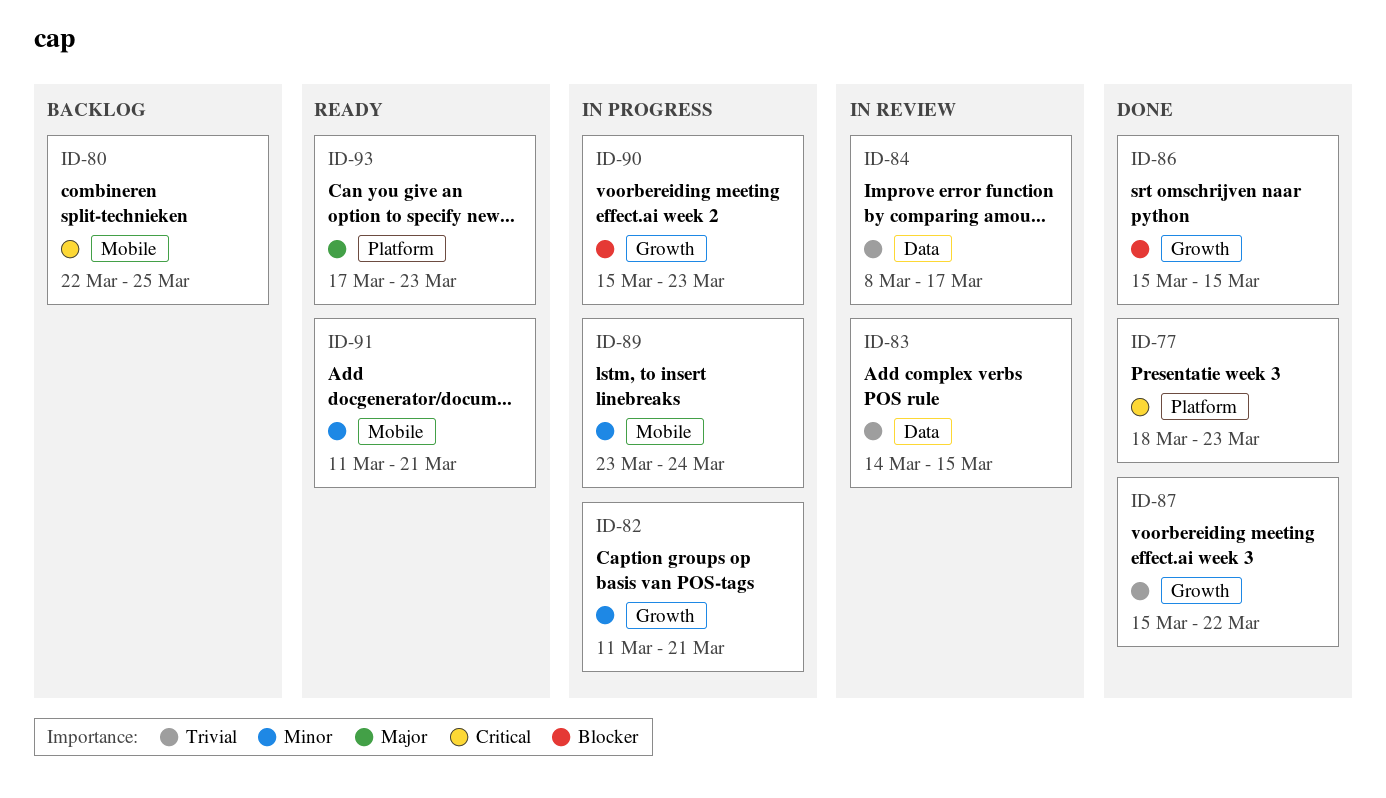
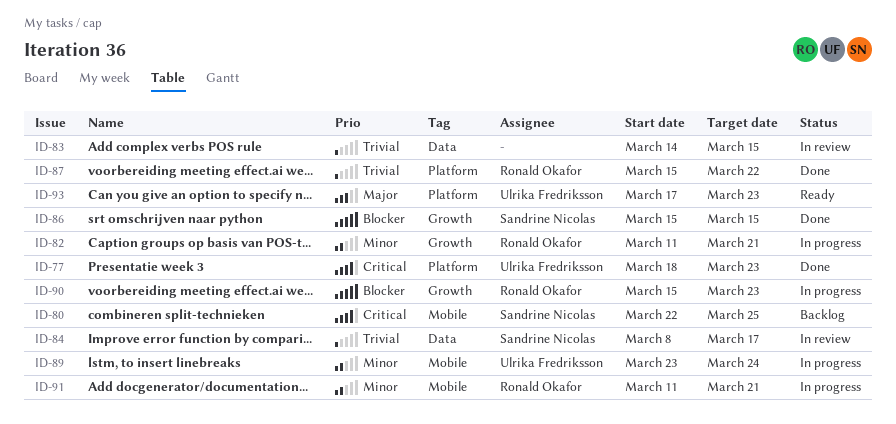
ID-87, label: Growth -> Platform
ID-91, status: Ready -> In progress

